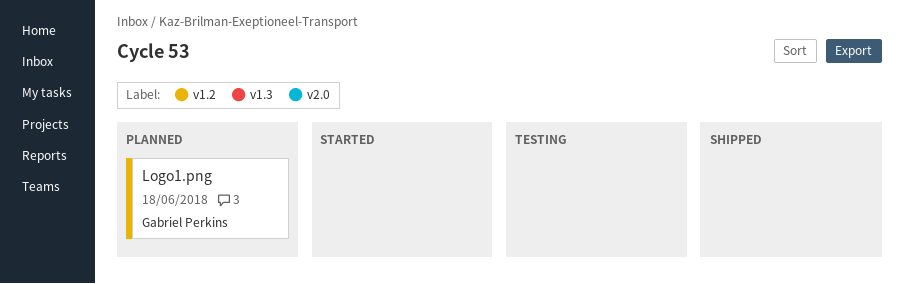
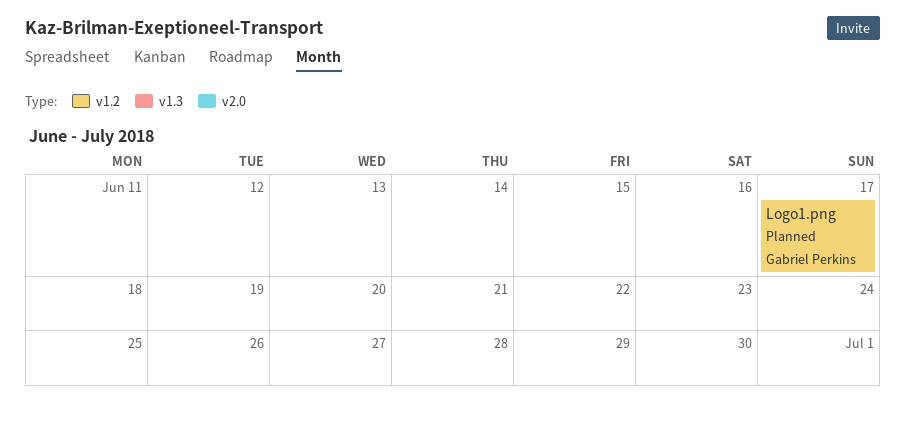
Logo1.png, due: Jun 18 -> Jun 17

